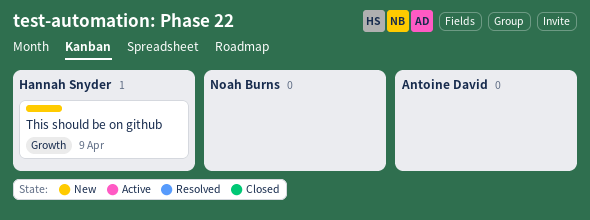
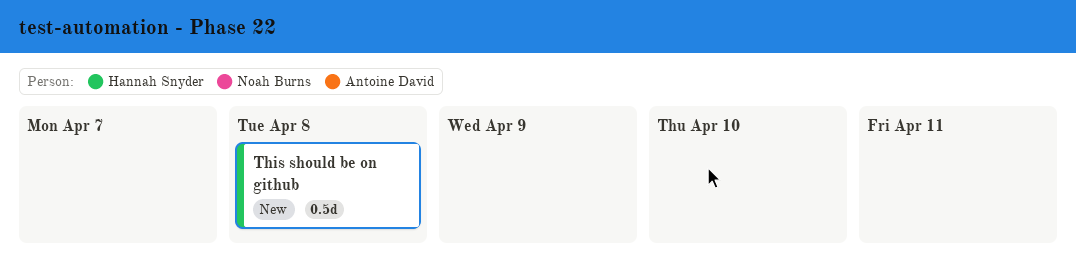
This should be on github, due: Apr 9 -> Apr 8

